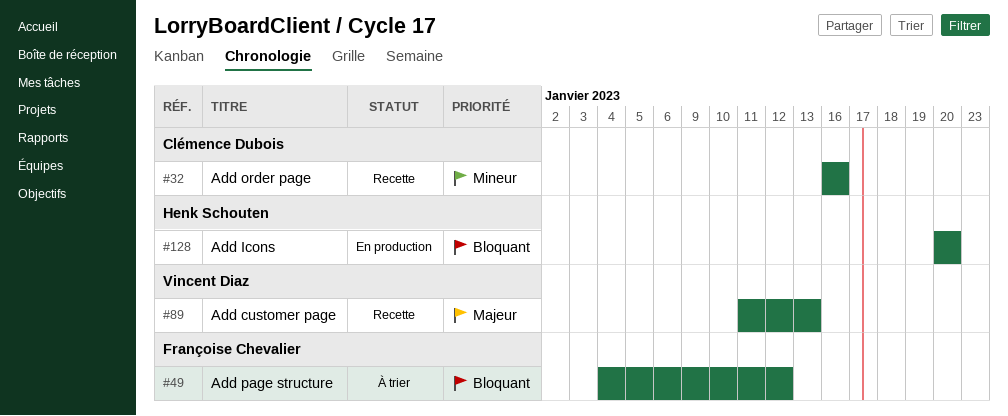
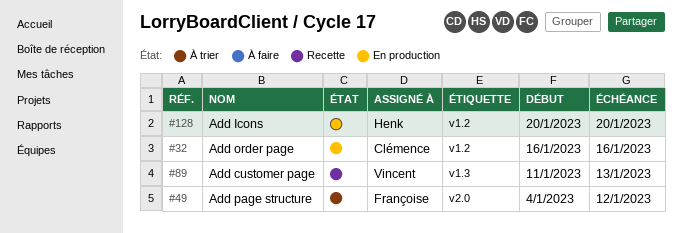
#32, status: Recette -> En production

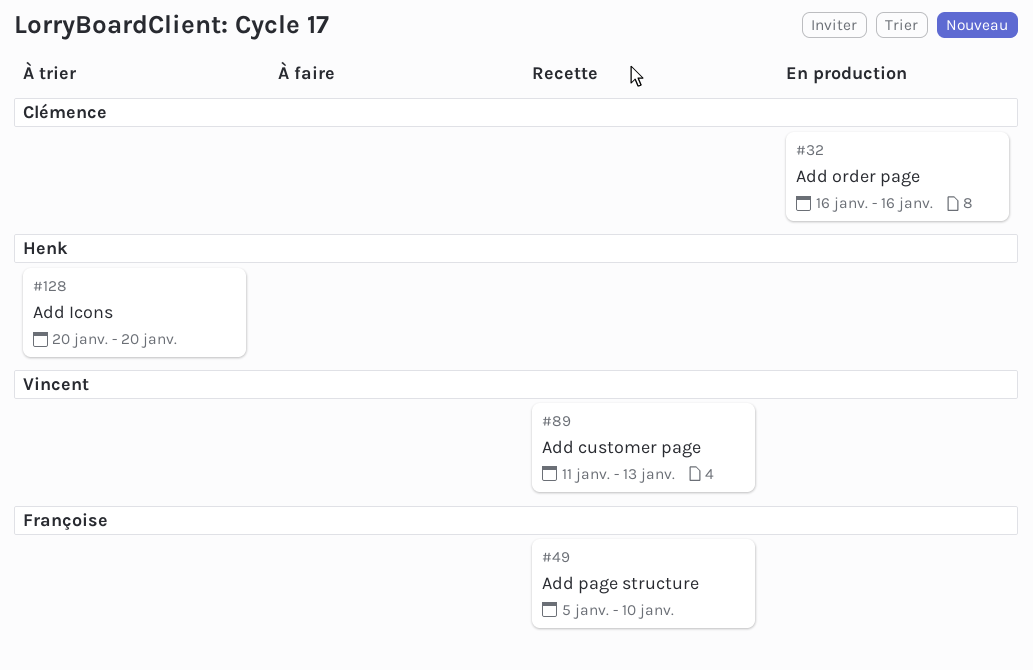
#49, status: À trier -> Recette
#49, start: Jan 4 -> Jan 5
#49, due: Jan 12 -> Jan 10
#128, status: En production -> À trier

